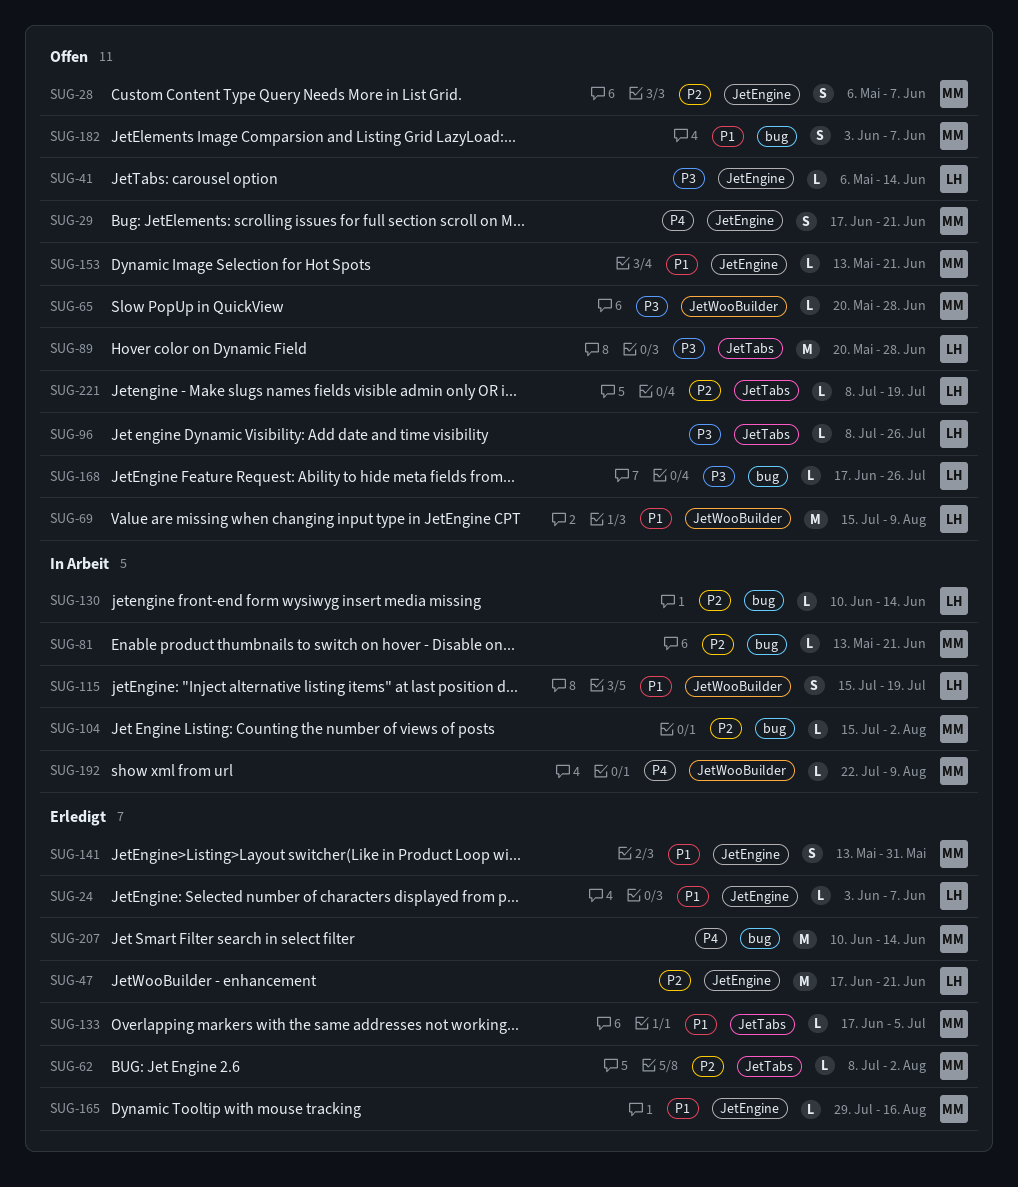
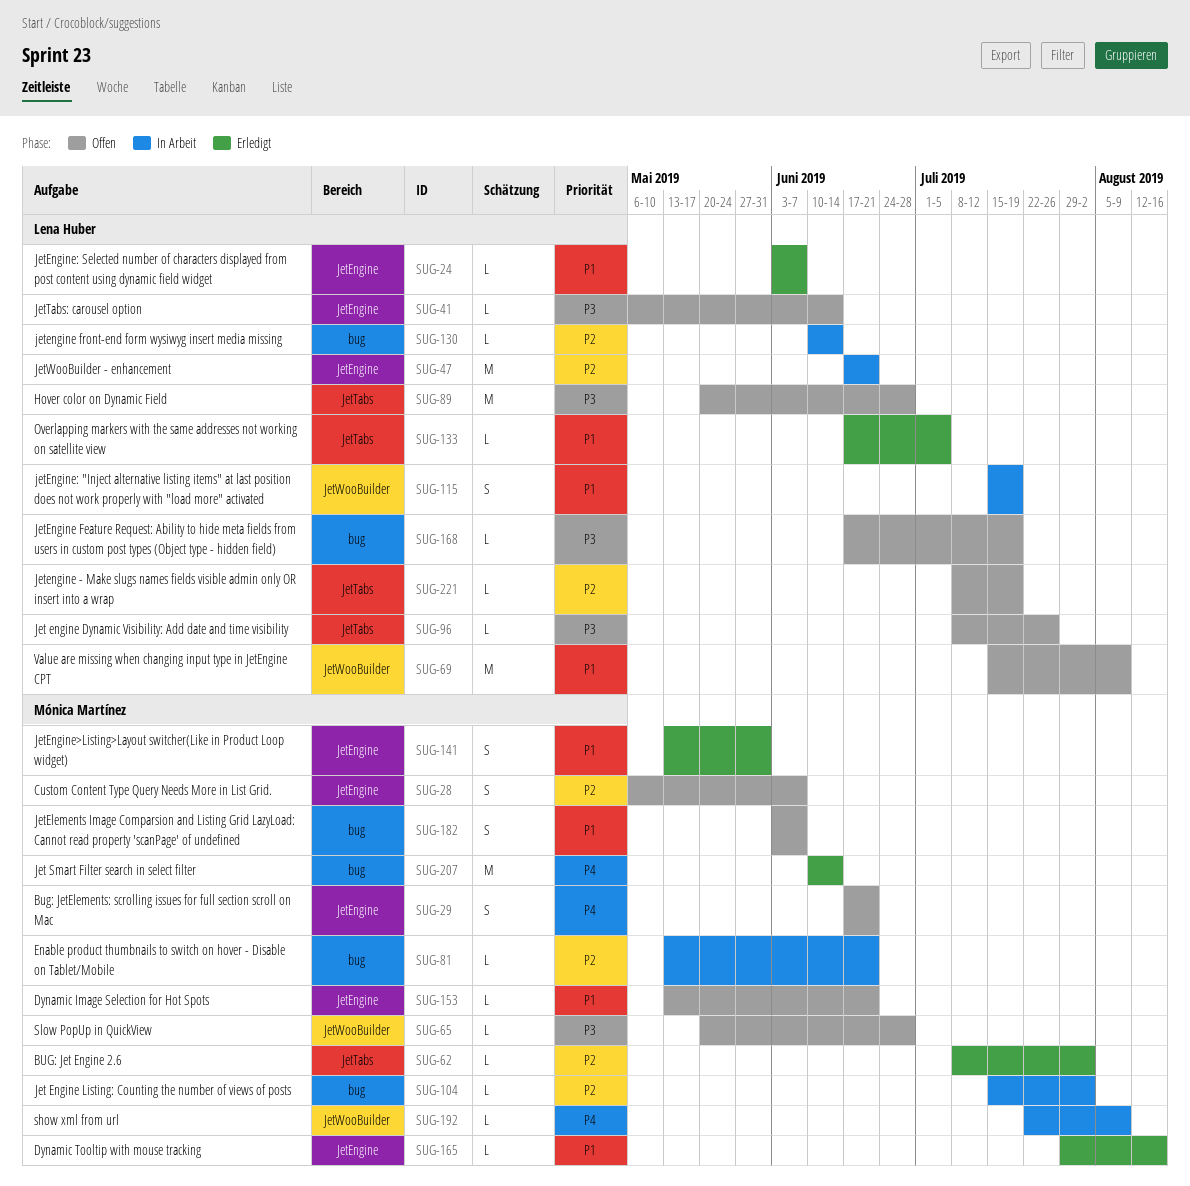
SUG-47, status: Erledigt -> In Arbeit
SUG-133, owner: Mónica Martínez -> Lena Huber
SUG-168, due: Jul 26 -> Jul 19

